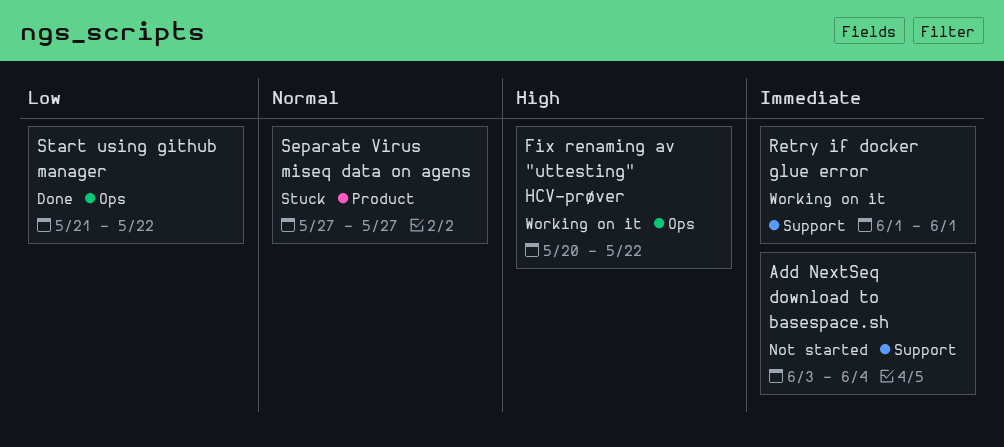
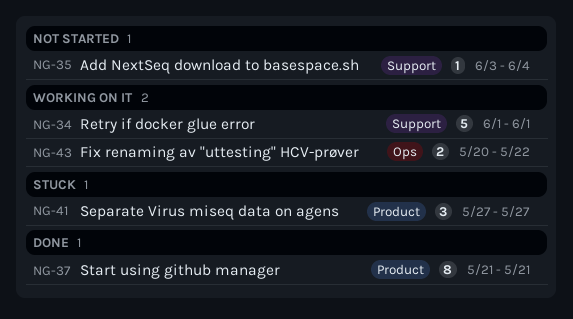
Start using github manager, label: Ops -> Product
Start using github manager, due: May 22 -> May 21

